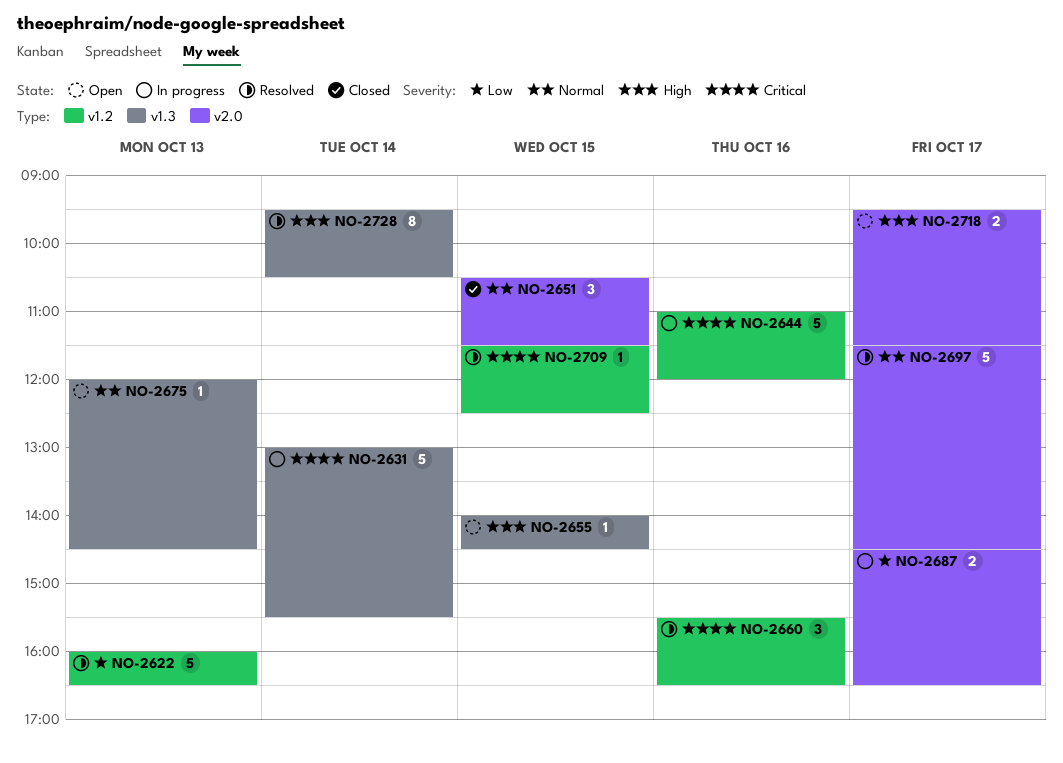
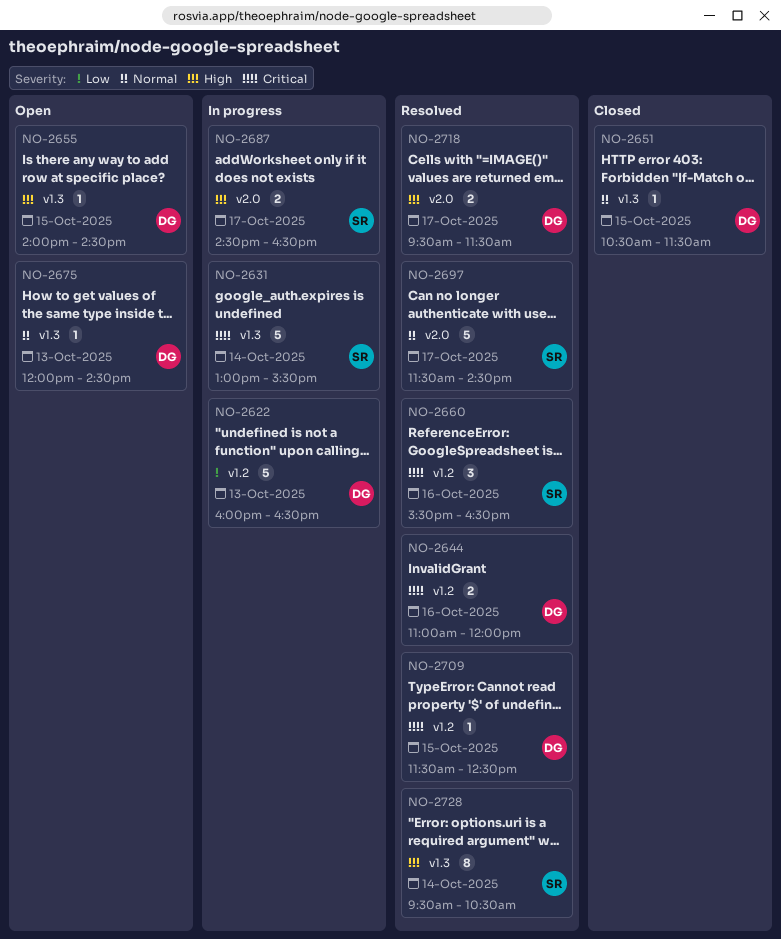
NO-2622, status: Resolved -> In progress
NO-2644, status: In progress -> Resolved
NO-2644, estimate: 5 -> 2
NO-2651, label: v2.0 -> v1.3
NO-2651, estimate: 3 -> 1
NO-2687, priority: Low -> High
NO-2718, status: Open -> Resolved

